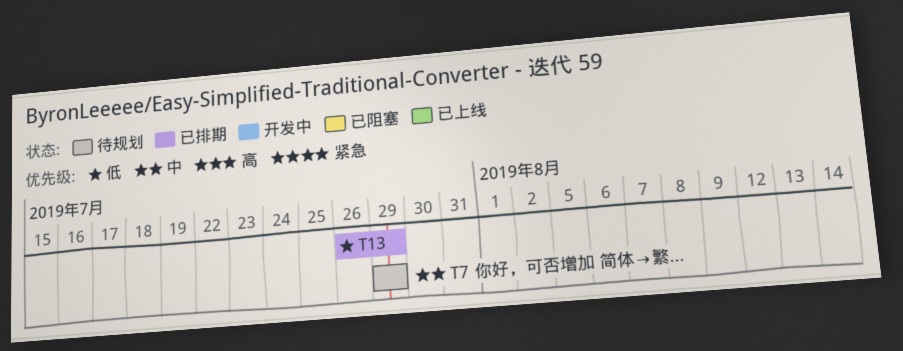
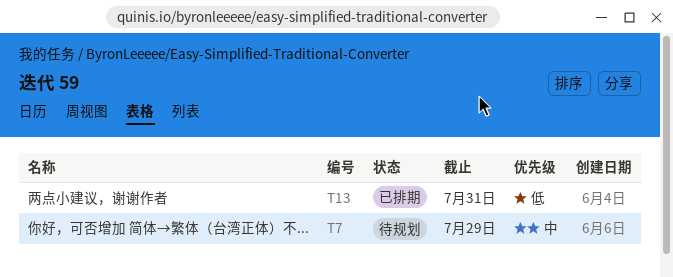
T13, due: Jul 29 -> Jul 31

